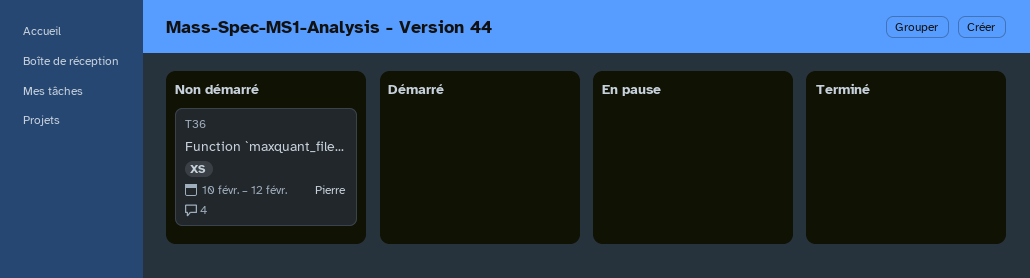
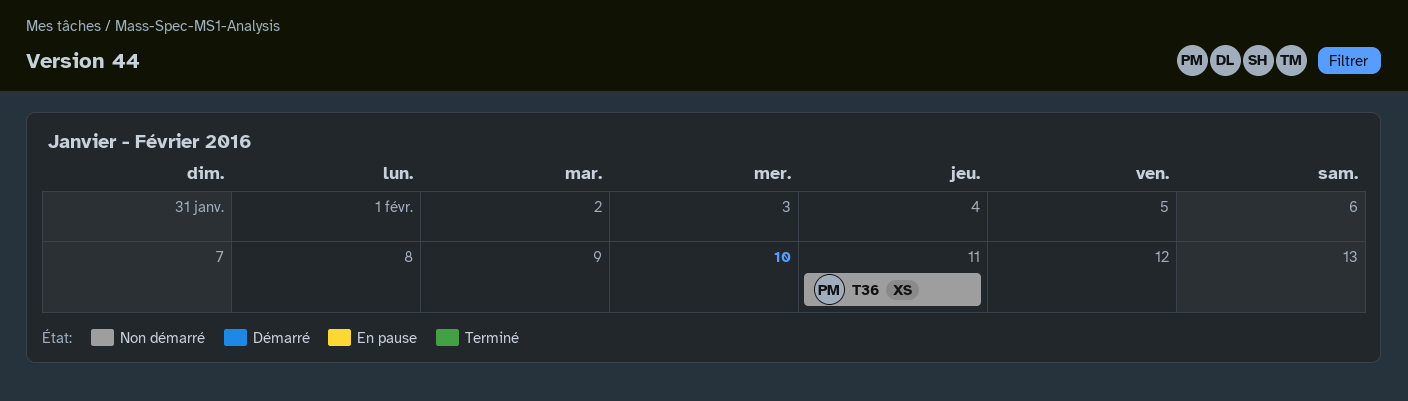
T36, start: Feb 10 -> Feb 11
T36, due: Feb 12 -> Feb 11

